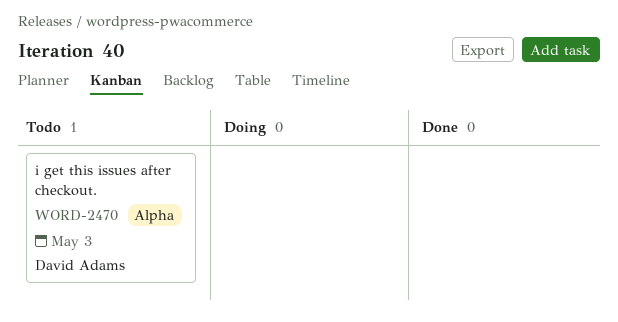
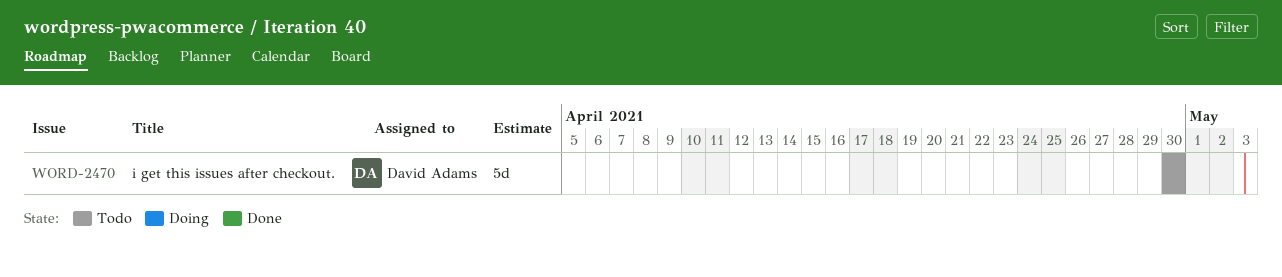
WORD-2470, due: May 3 -> Apr 30

